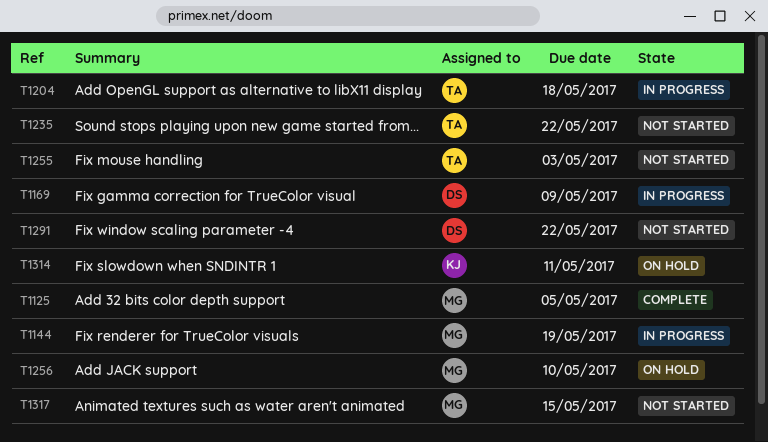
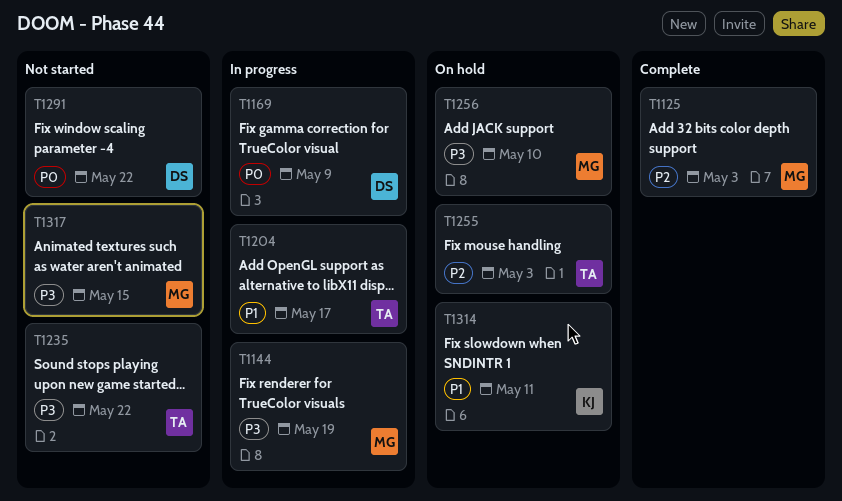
T1125, due: May 5 -> May 3
T1204, due: May 18 -> May 17
T1255, status: Not started -> On hold

